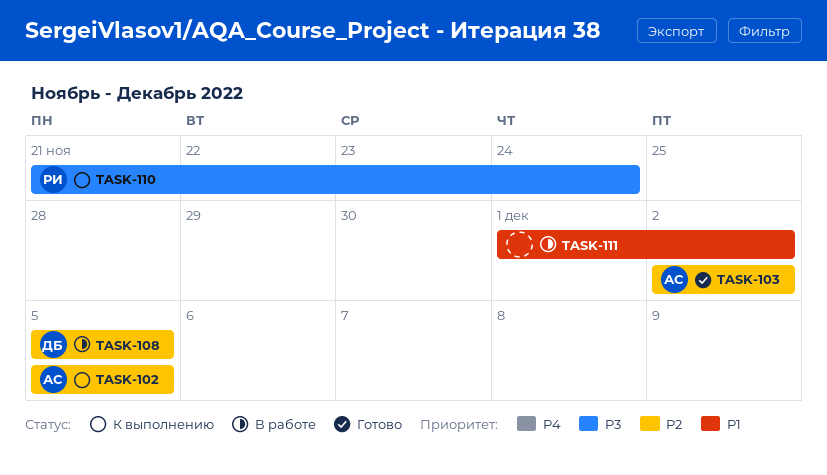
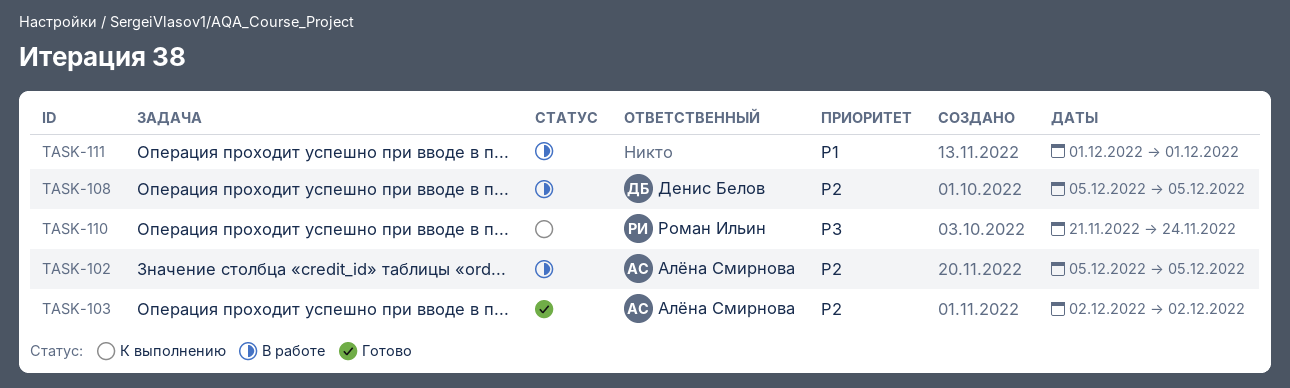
TASK-102, status: К выполнению -> В работе
TASK-111, due: Dec 2 -> Dec 1

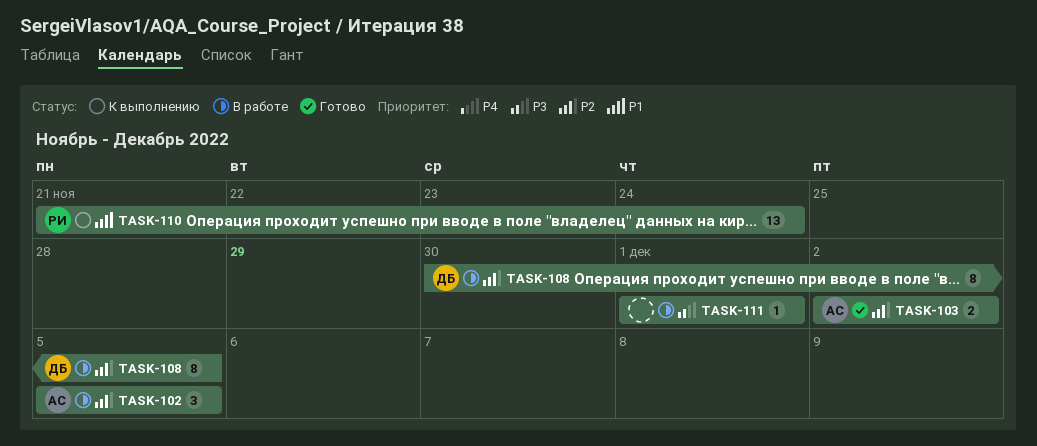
TASK-108, start: Dec 5 -> Nov 30
TASK-110, priority: P3 -> P1
TASK-111, priority: P1 -> P3

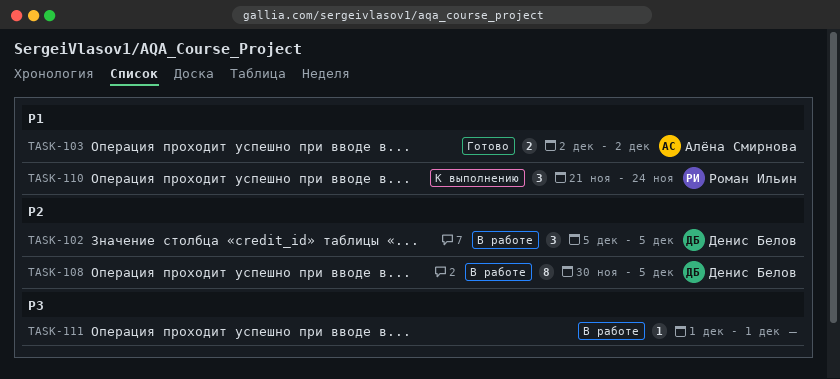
TASK-102, owner: Алёна Смирнова -> Денис Белов
TASK-103, priority: P2 -> P1
TASK-110, estimate: 13 -> 3

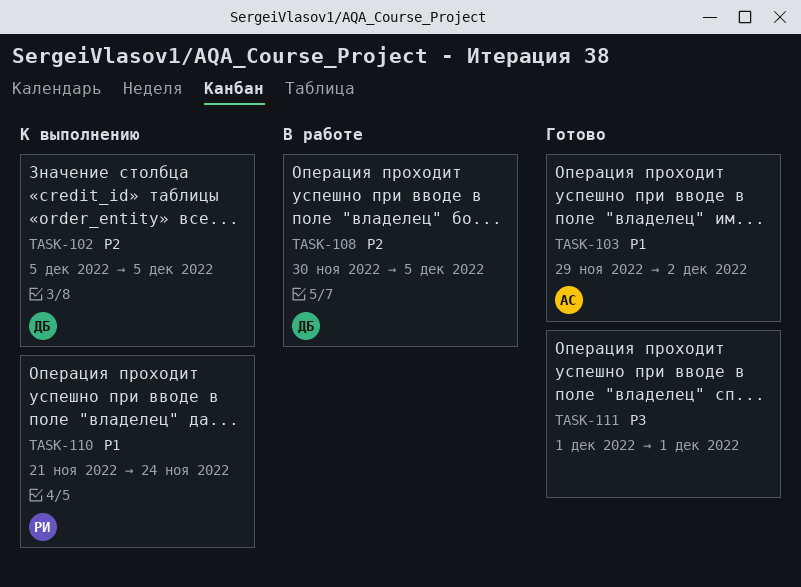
TASK-102, status: В работе -> К выполнению
TASK-103, start: Dec 2 -> Nov 29
TASK-111, status: В работе -> Готово

